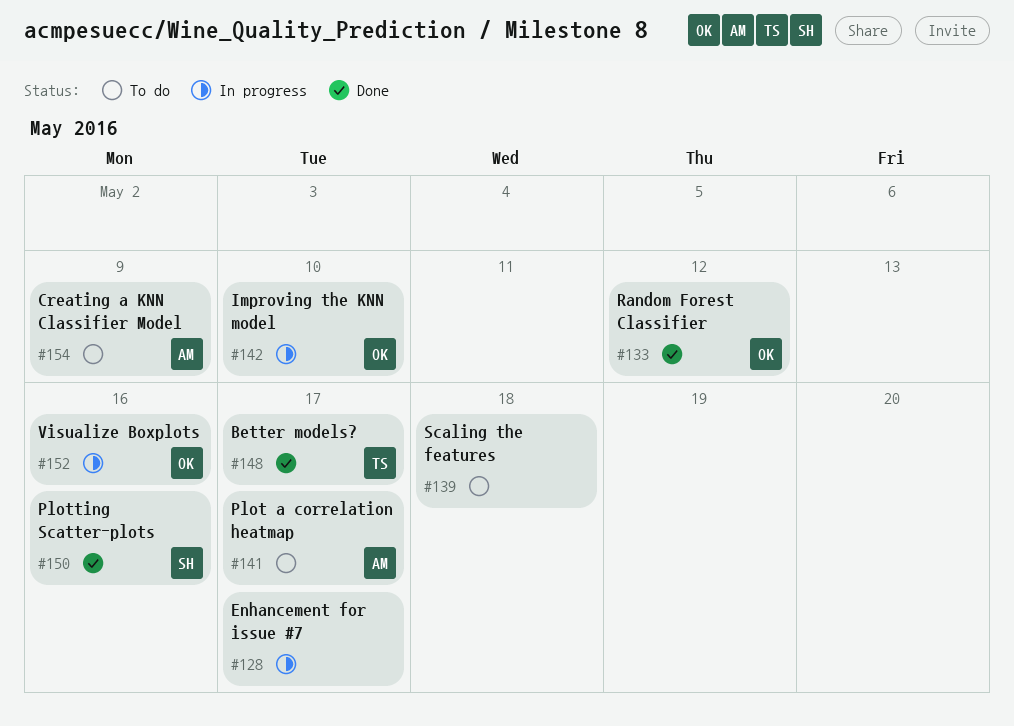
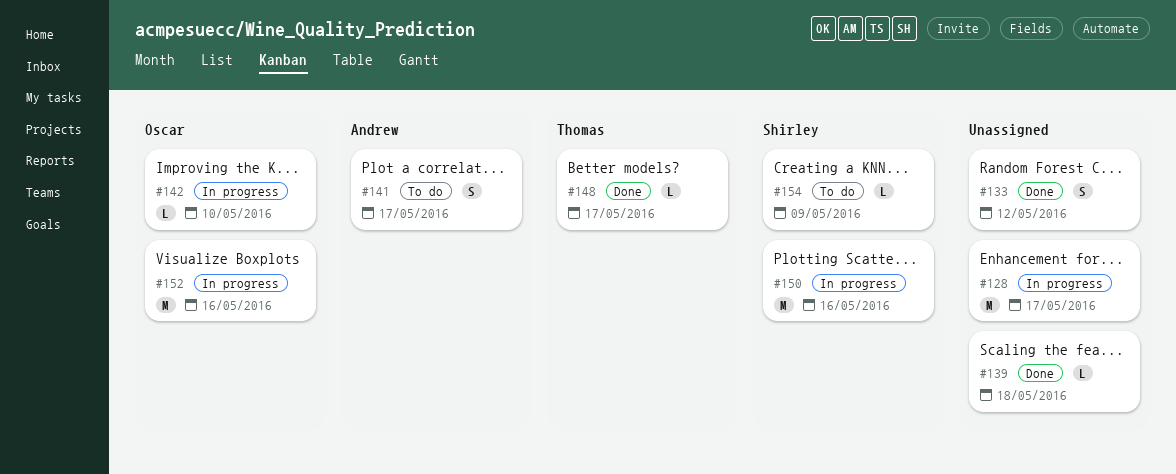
#133, owner: Oscar -> none
#139, status: To do -> Done
#150, status: Done -> In progress
#154, owner: Andrew -> Shirley

